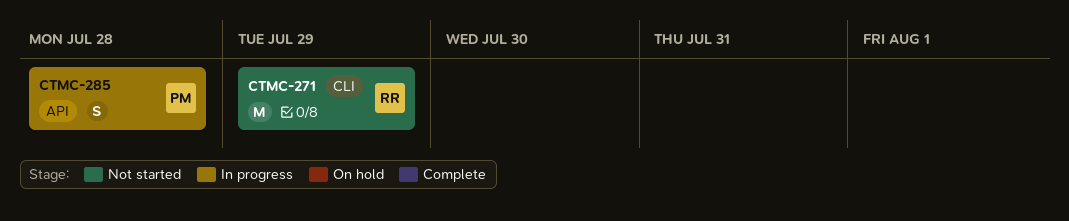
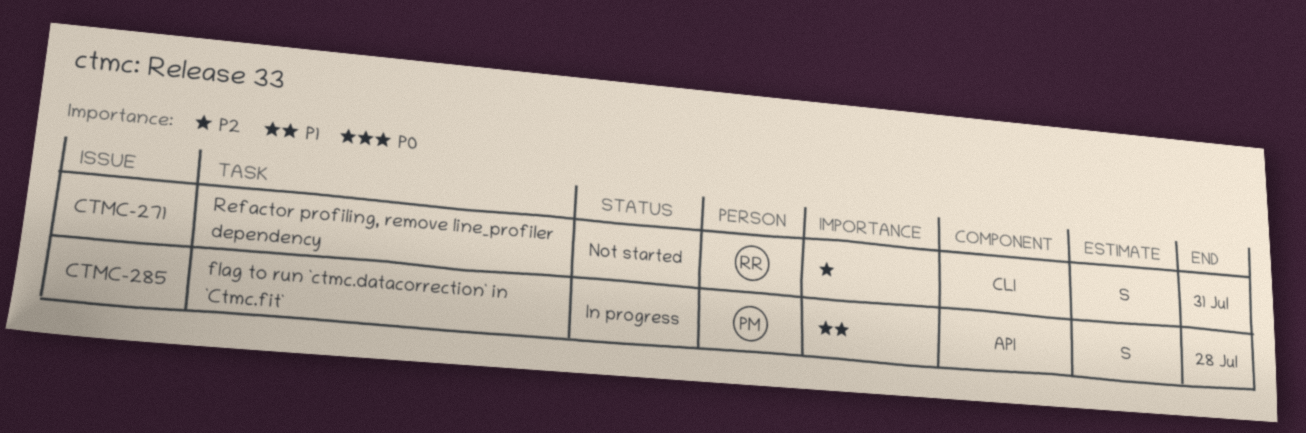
CTMC-271, estimate: M -> S
CTMC-271, due: Jul 29 -> Jul 31

